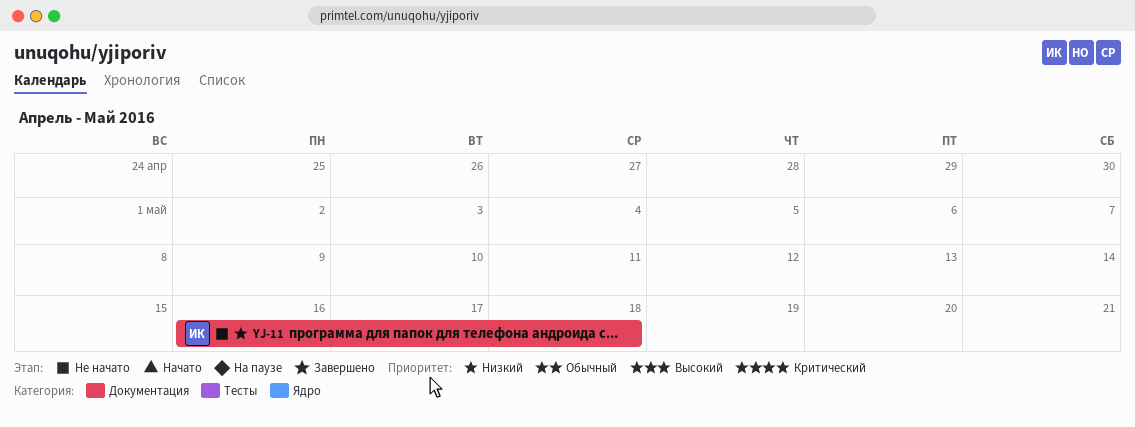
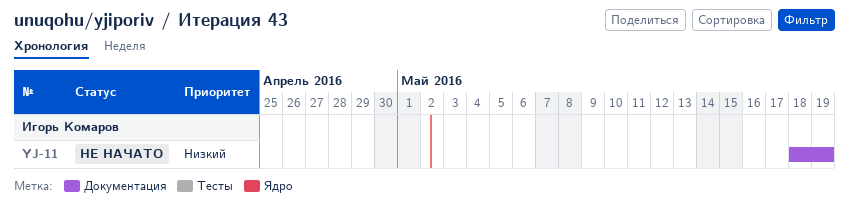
YJ-11, start: May 16 -> May 18
YJ-11, due: May 18 -> May 19

